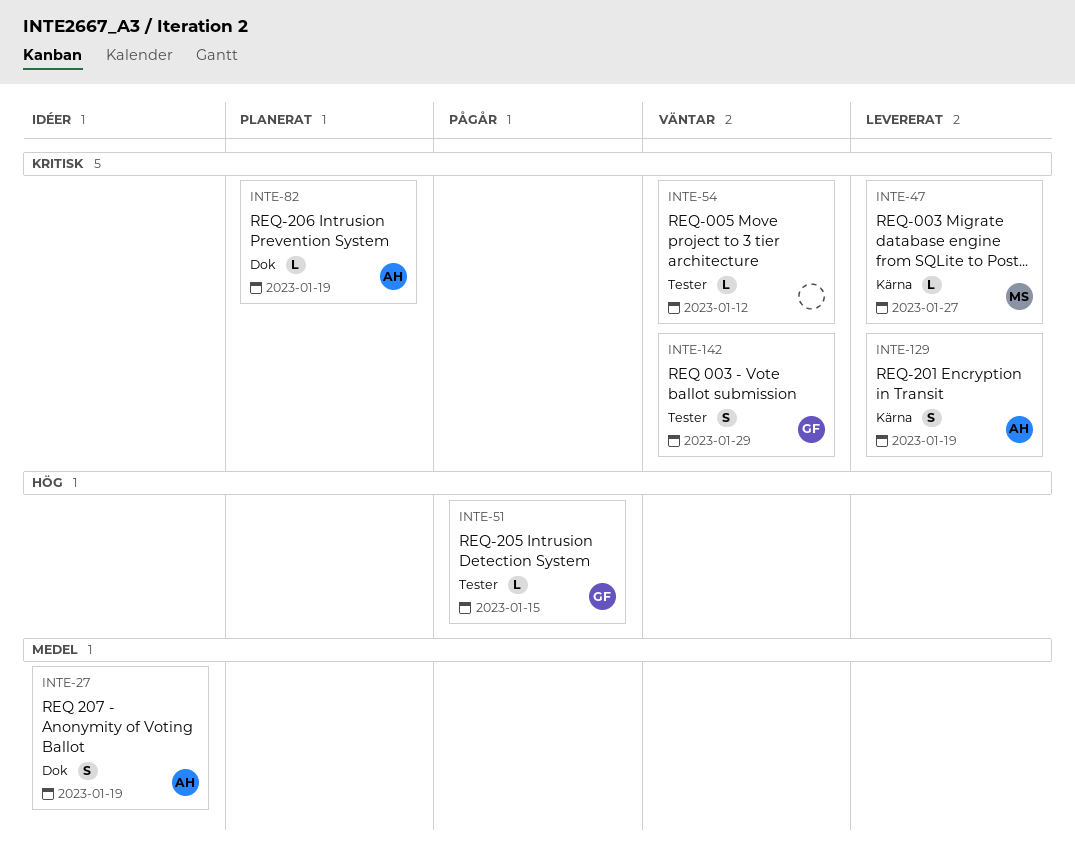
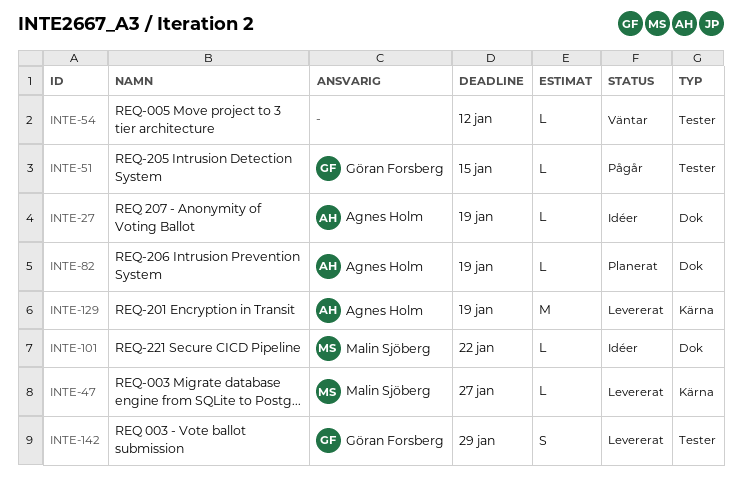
INTE-27, estimate: S -> L
INTE-101: none -> present
INTE-129, estimate: S -> M
INTE-142, status: Väntar -> Levererat

